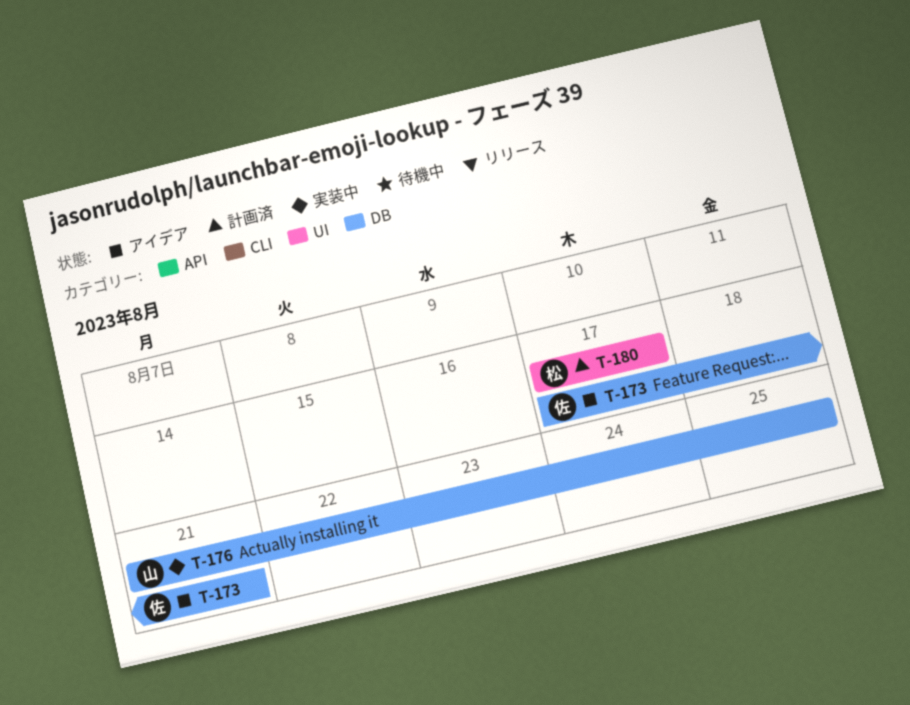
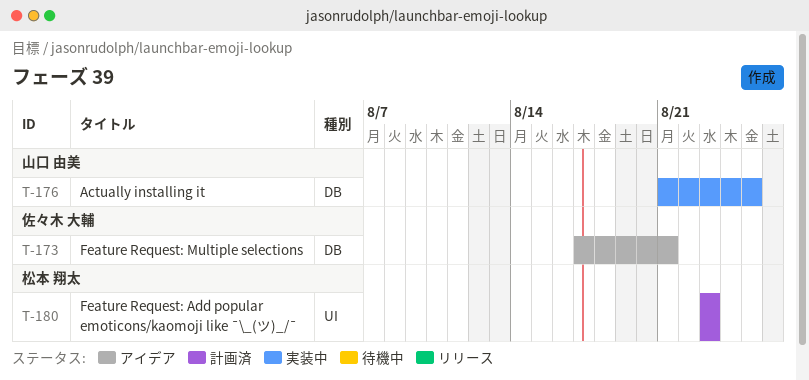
T-180, start: Aug 17 -> Aug 23
T-180, due: Aug 17 -> Aug 23

